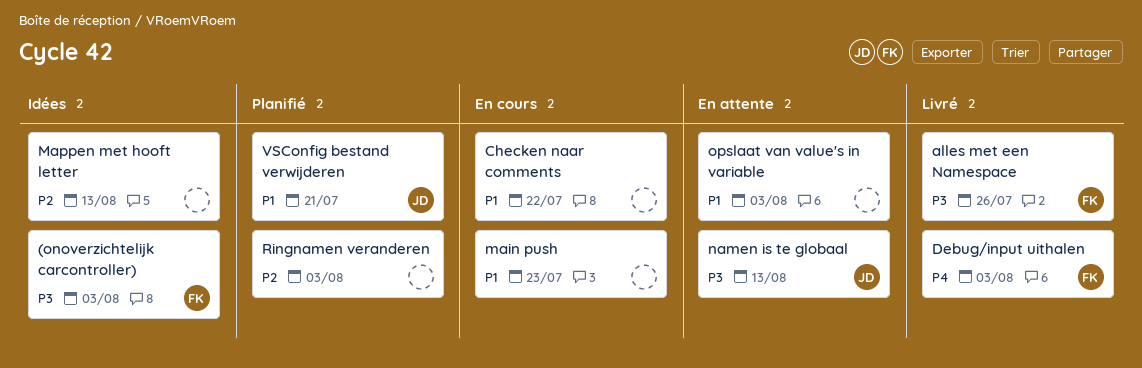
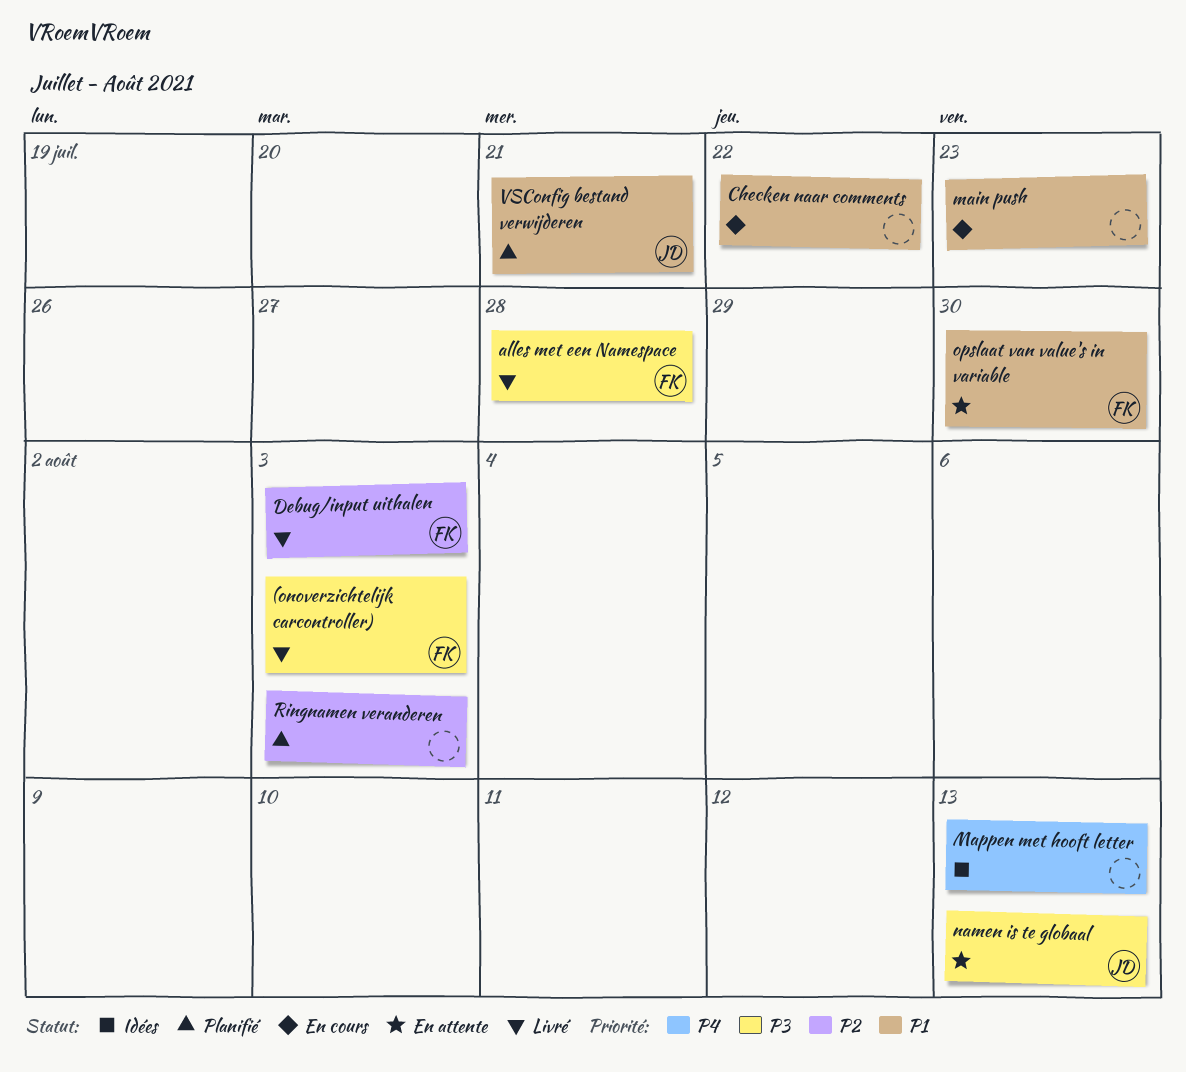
(onoverzichtelijk carcontroller), status: Idées -> Livré
alles met een Namespace, due: Jul 26 -> Jul 28
Debug/input uithalen, priority: P4 -> P2
Mappen met hooft letter, priority: P2 -> P4
opslaat van value's in variable, owner: none -> FK
opslaat van value's in variable, due: Aug 3 -> Jul 30

